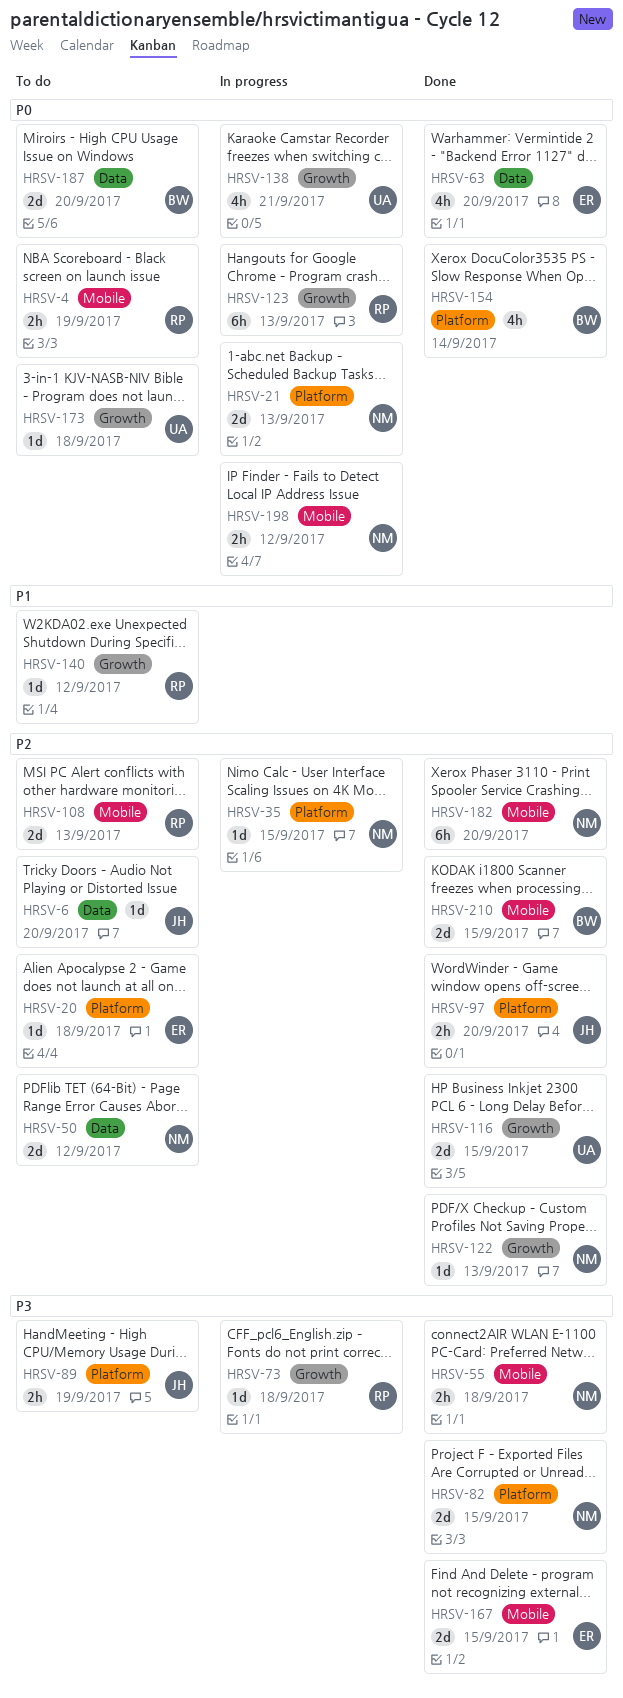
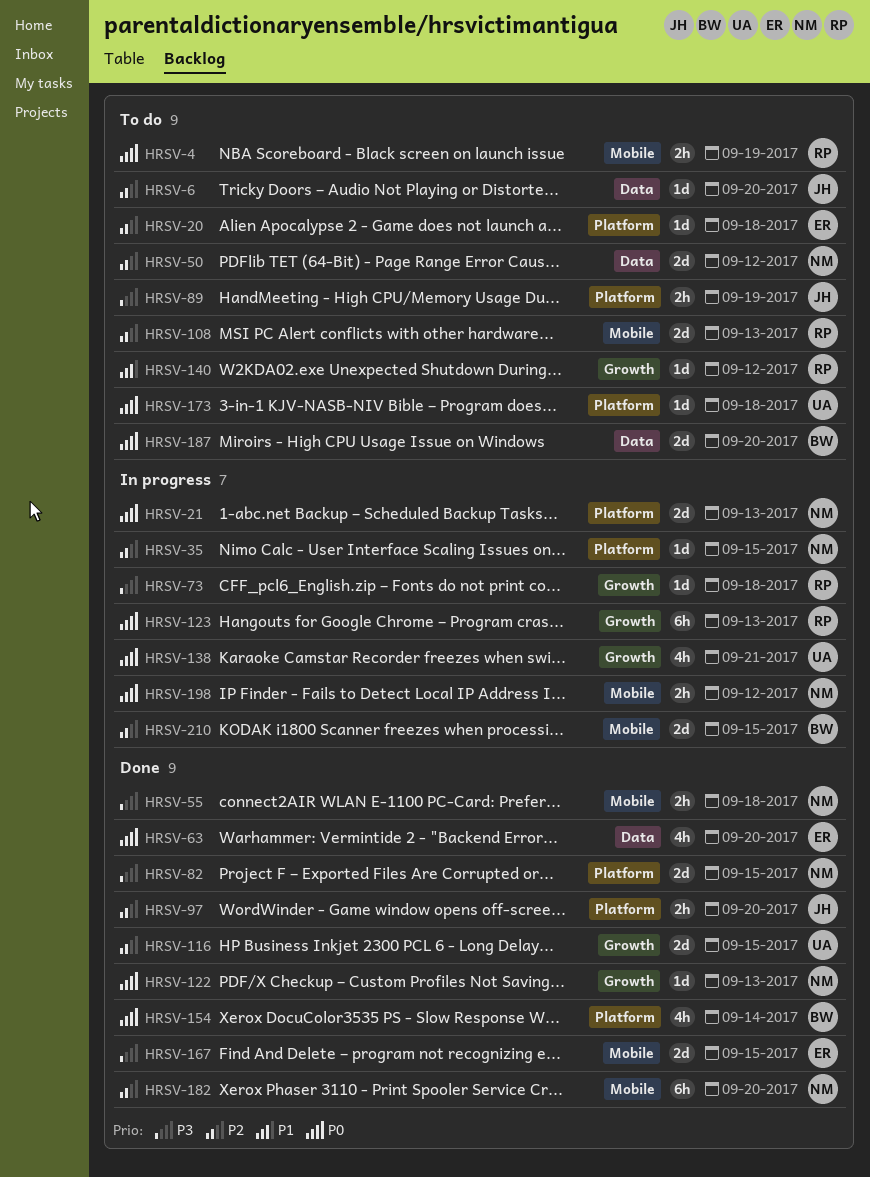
HRSV-122, priority: P2 -> P0
HRSV-173, label: Growth -> Platform
HRSV-210, status: Done -> In progress

